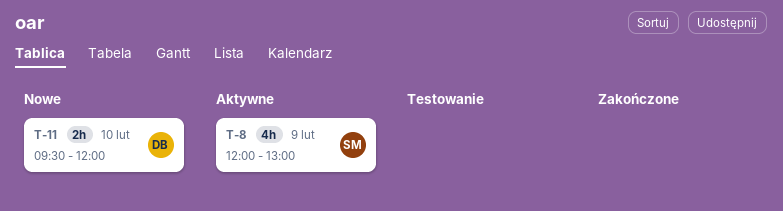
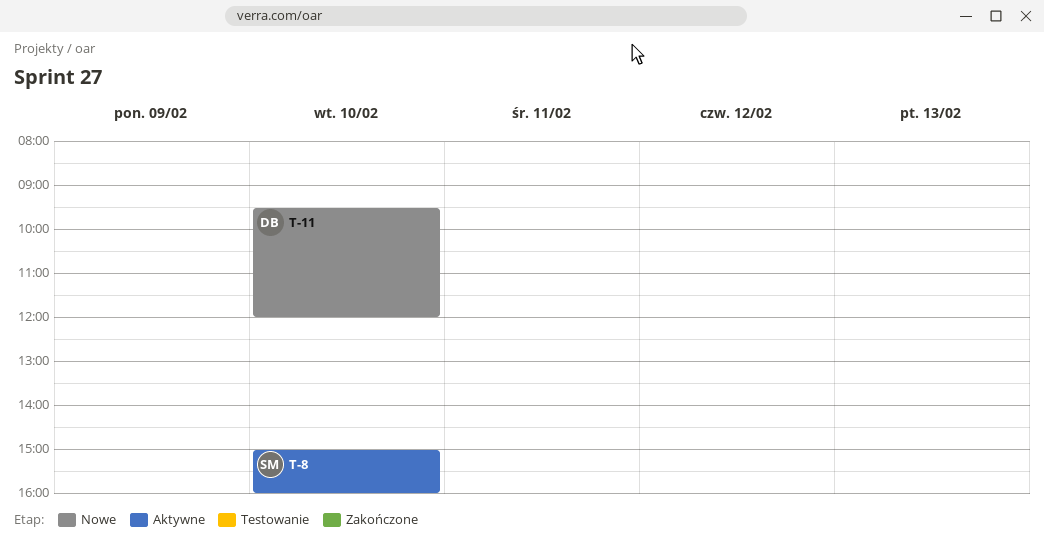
T-8, day: Feb 9 -> Feb 10
T-8, begins: 12:00 -> 15:00
T-8, ends: 13:00 -> 16:00

